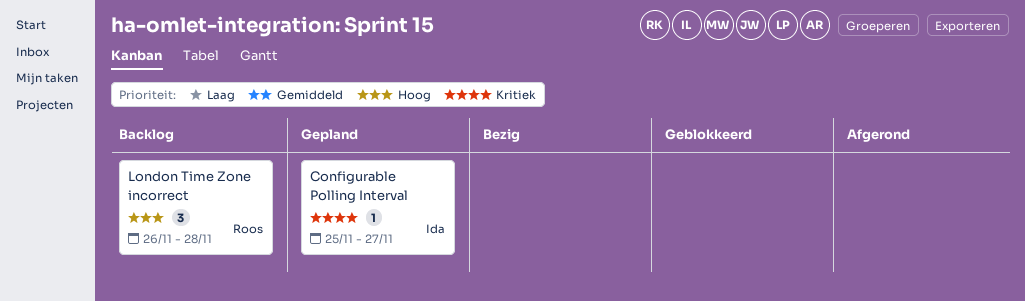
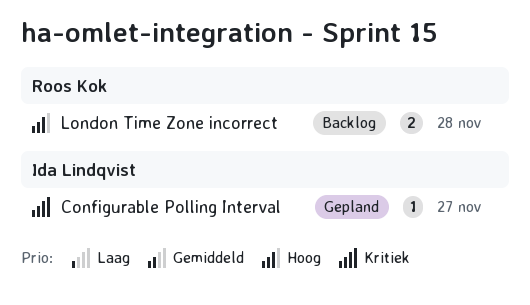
London Time Zone incorrect, estimate: 3 -> 2

